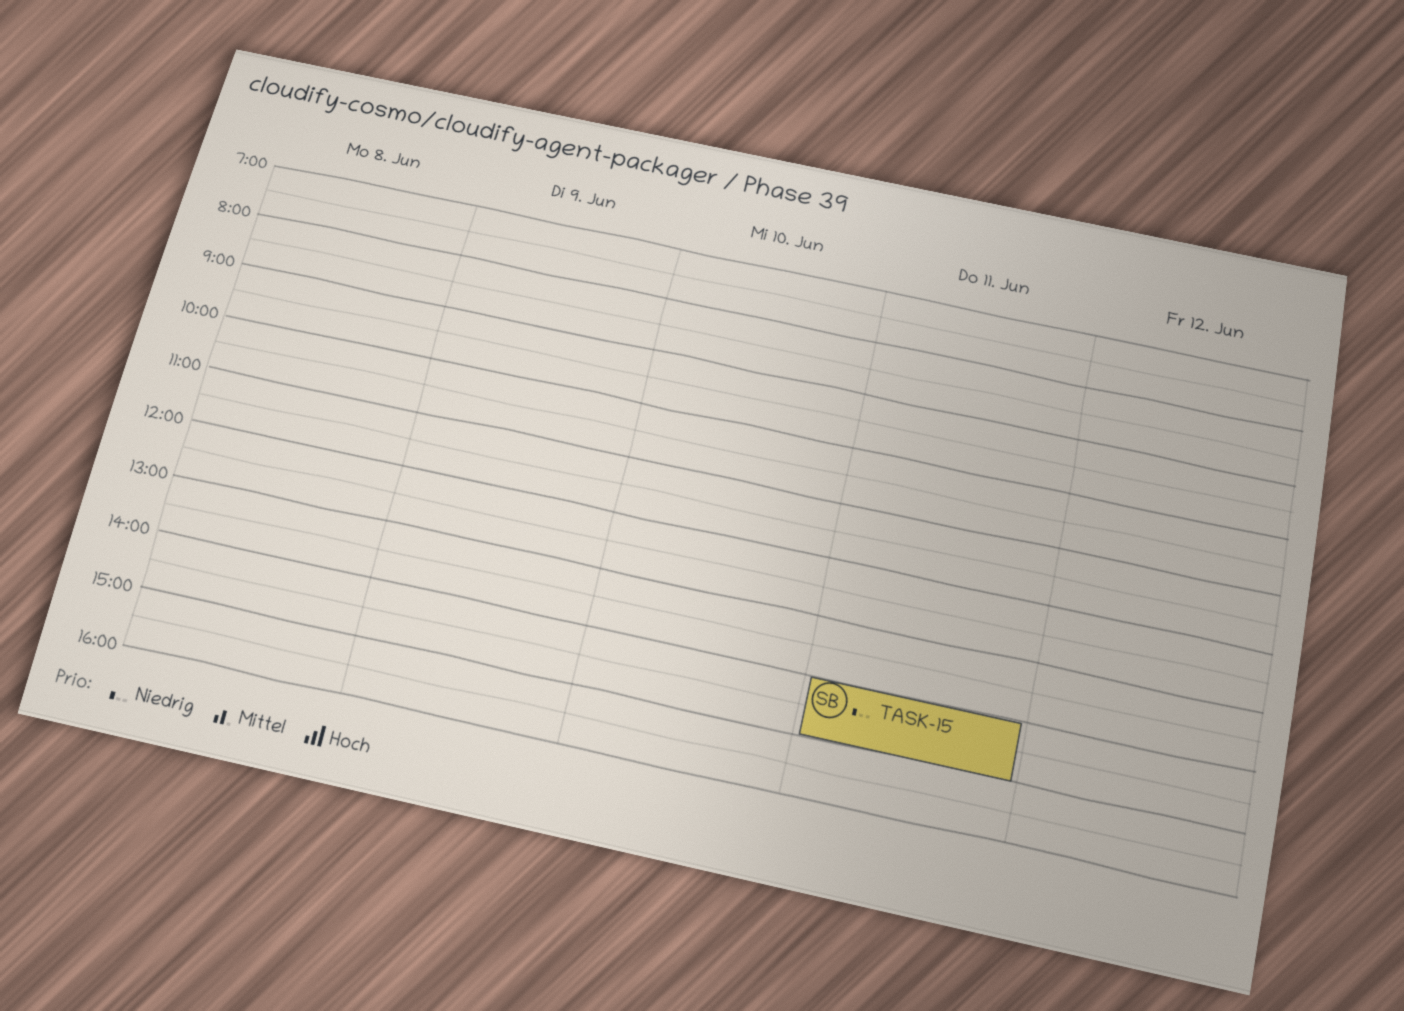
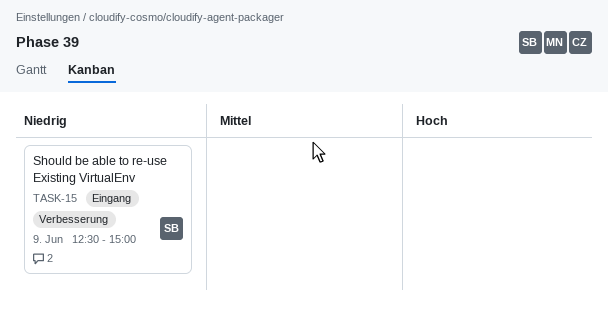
TASK-15, day: Jun 11 -> Jun 9
TASK-15, begins: 14:00 -> 12:30

